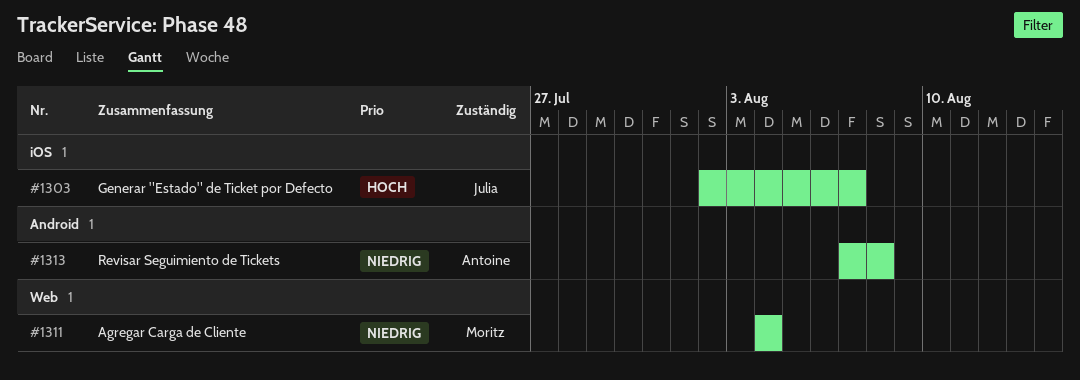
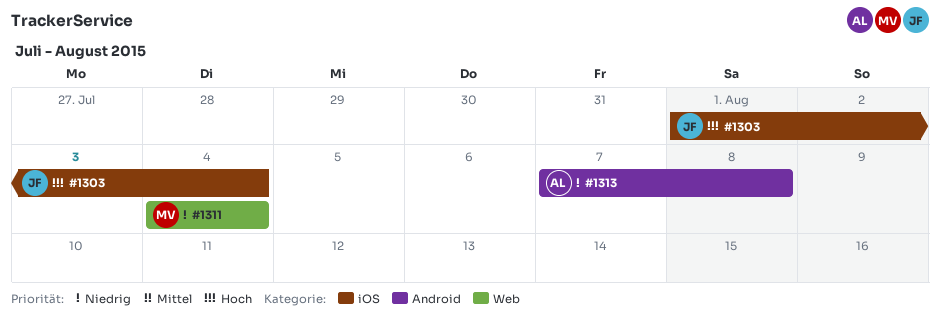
#1303, start: Aug 2 -> Aug 1
#1303, due: Aug 7 -> Aug 4

